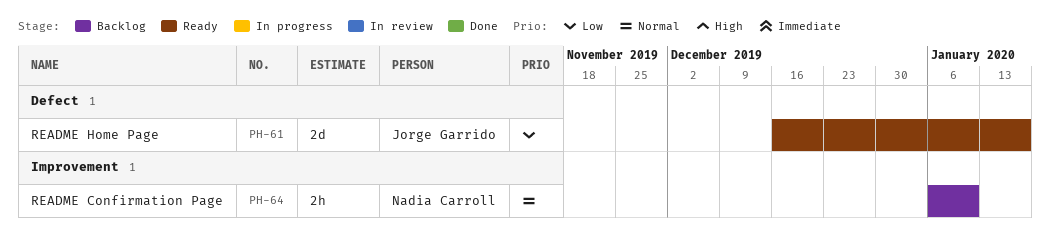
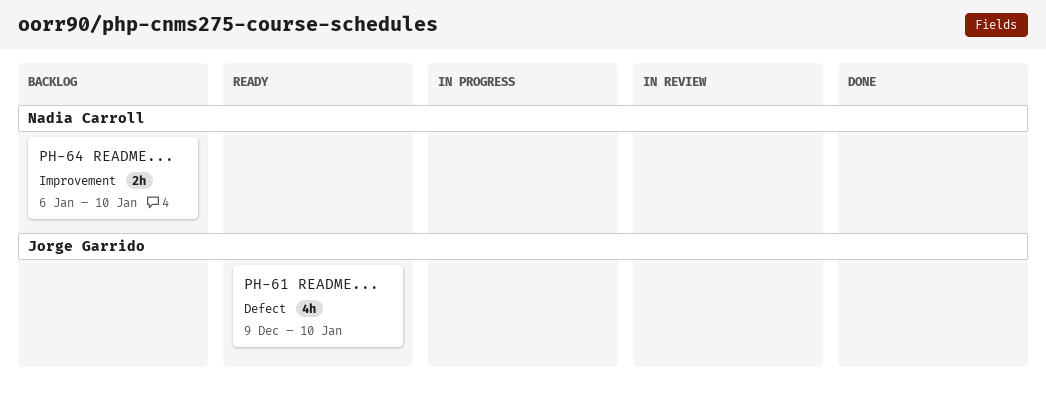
PH-61, estimate: 2d -> 4h
PH-61, start: Dec 16 -> Dec 9
PH-61, due: Jan 17 -> Jan 10

